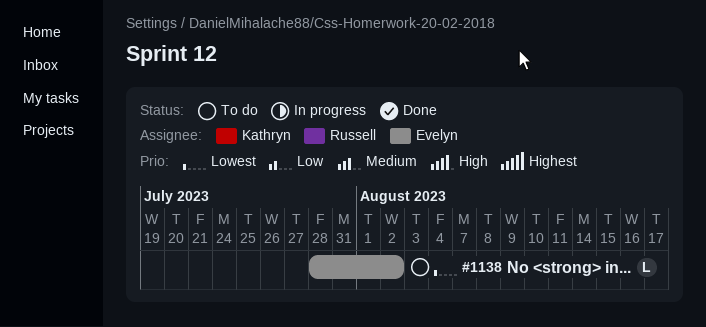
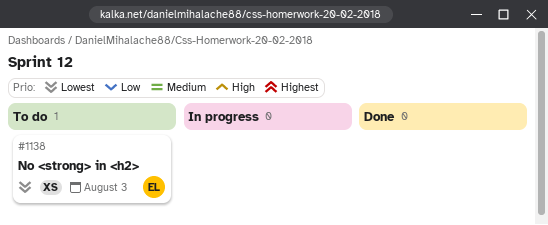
#1138, estimate: L -> XS
#1138, due: Aug 2 -> Aug 3

